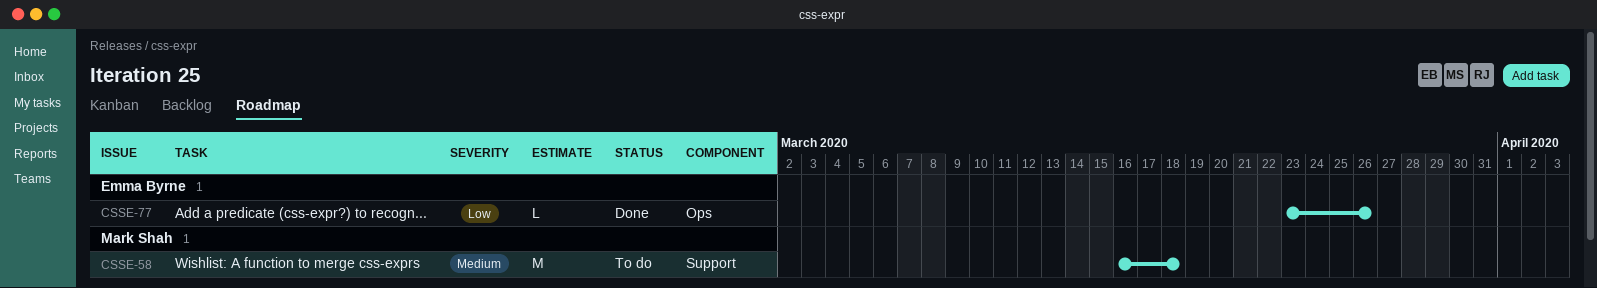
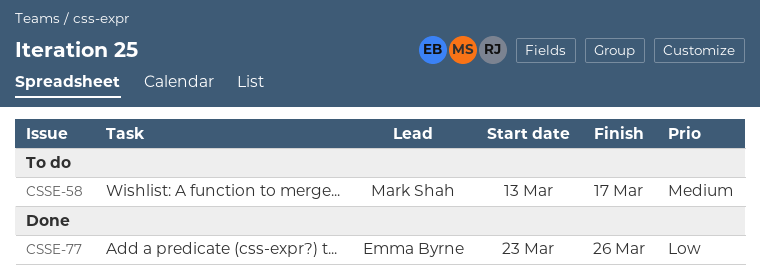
CSSE-58, start: Mar 16 -> Mar 13
CSSE-58, due: Mar 18 -> Mar 17

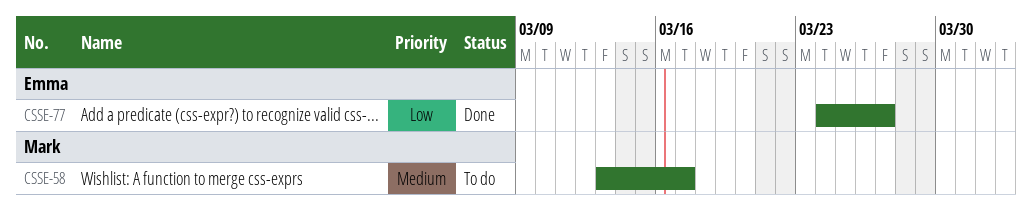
CSSE-77, start: Mar 23 -> Mar 24
CSSE-77, due: Mar 26 -> Mar 27

